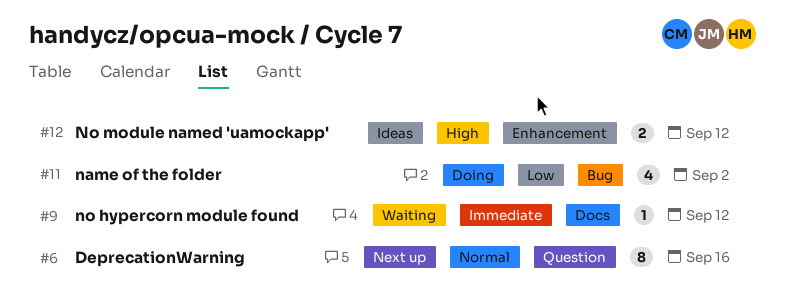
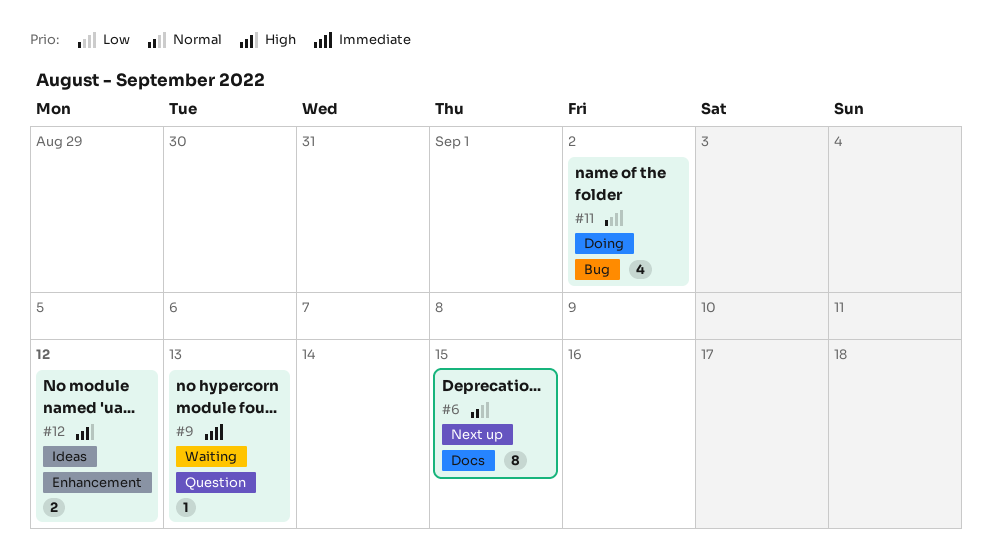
#6, label: Question -> Docs
#6, due: Sep 16 -> Sep 15
#9, label: Docs -> Question
#9, due: Sep 12 -> Sep 13

